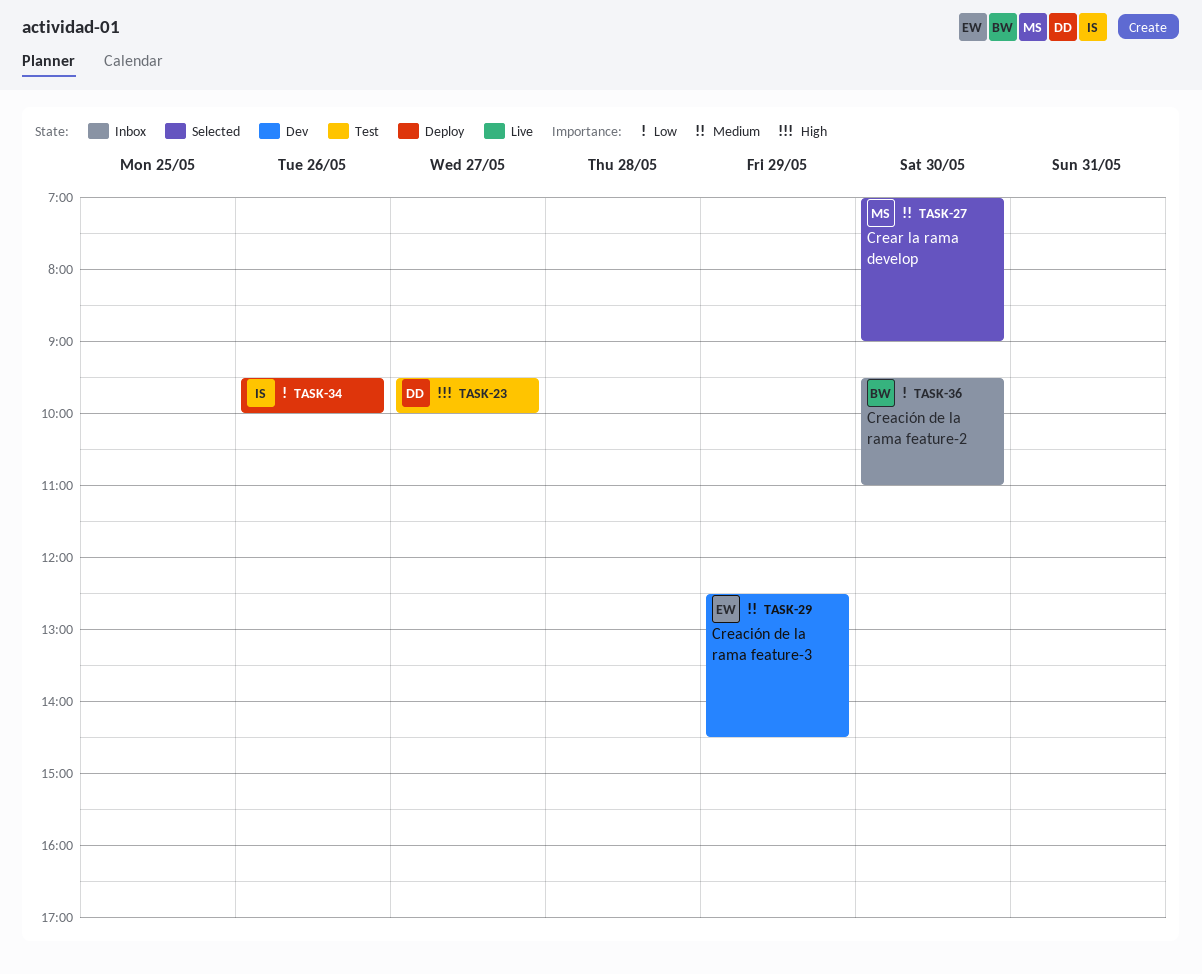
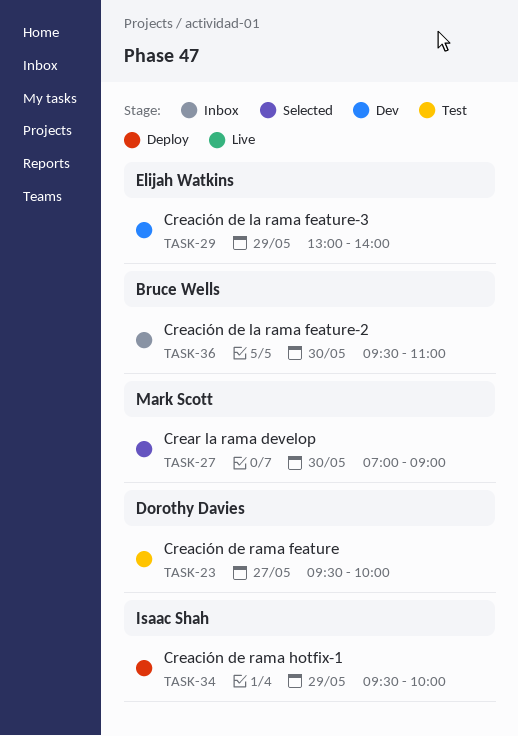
TASK-29, begins: 12:30 -> 13:00
TASK-29, ends: 14:30 -> 14:00
TASK-34, day: May 26 -> May 29

